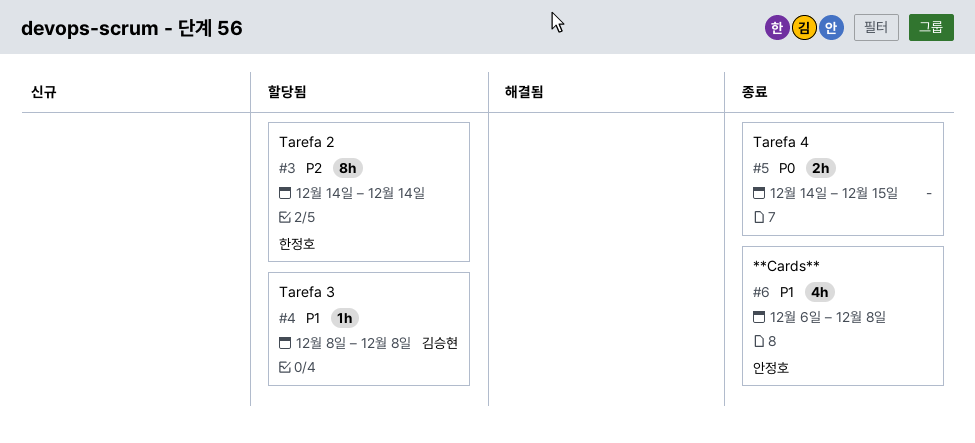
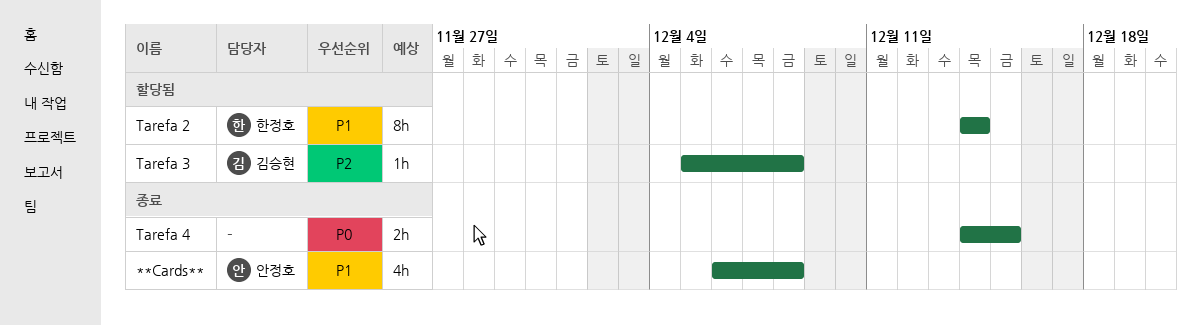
Tarefa 2, priority: P2 -> P1
Tarefa 3, priority: P1 -> P2
Tarefa 3, start: Dec 8 -> Dec 5

